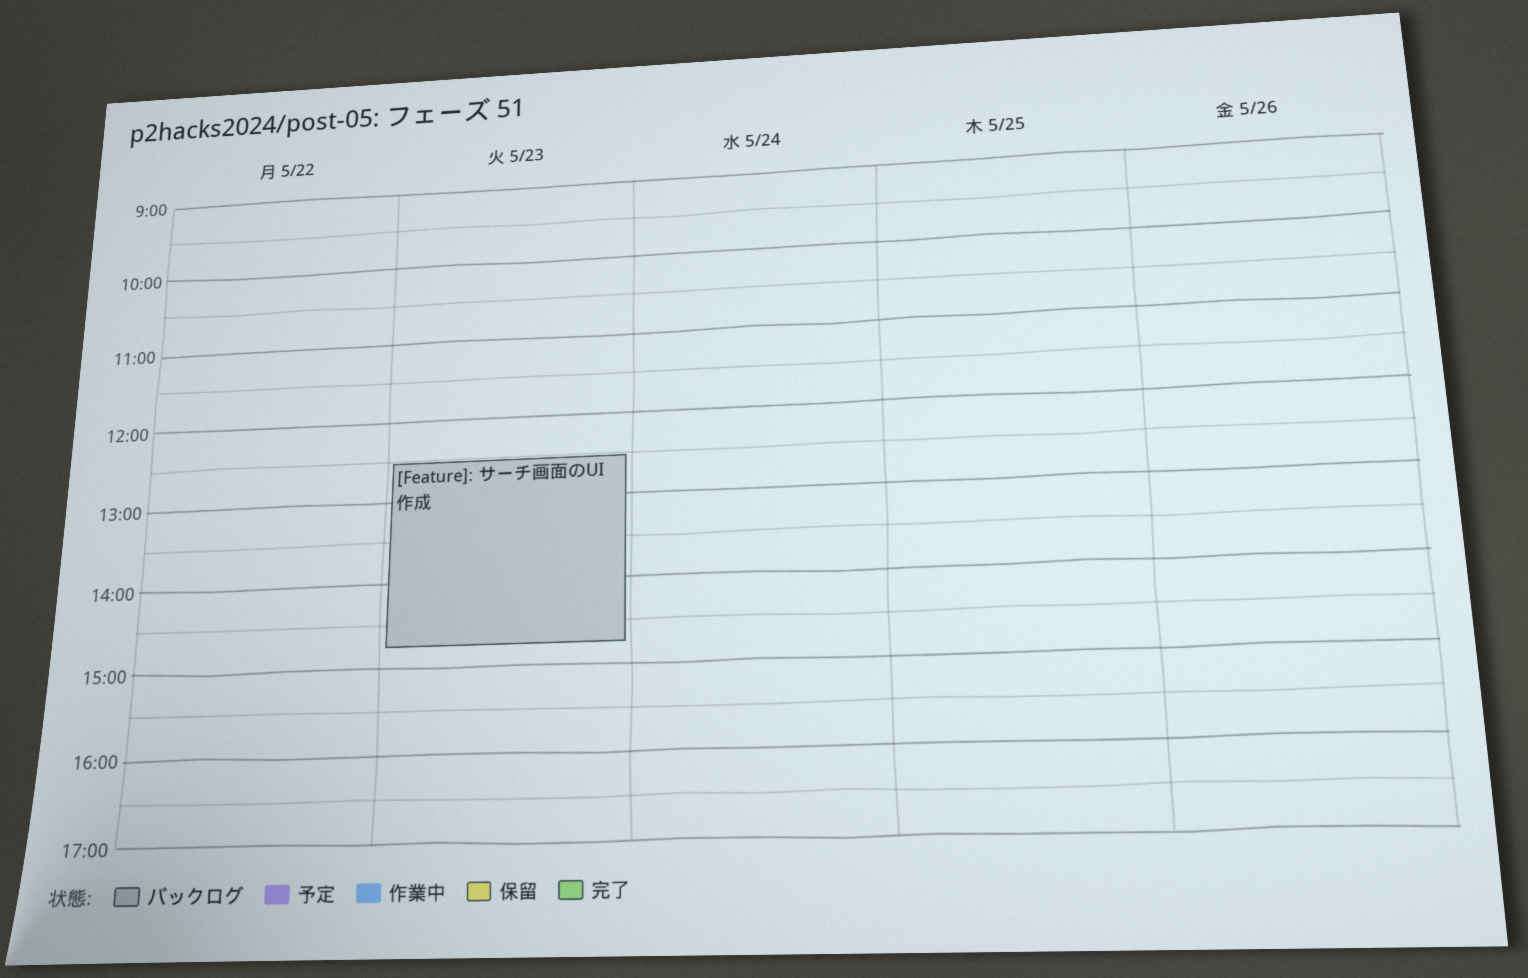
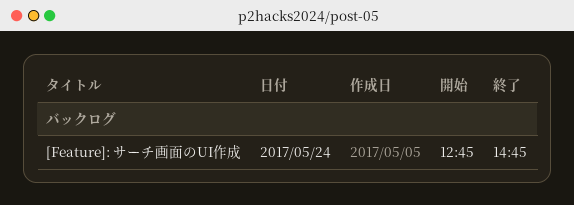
[Feature]: サーチ画面のUI作成, day: May 23 -> May 24
[Feature]: サーチ画面のUI作成, begins: 12:30 -> 12:45

